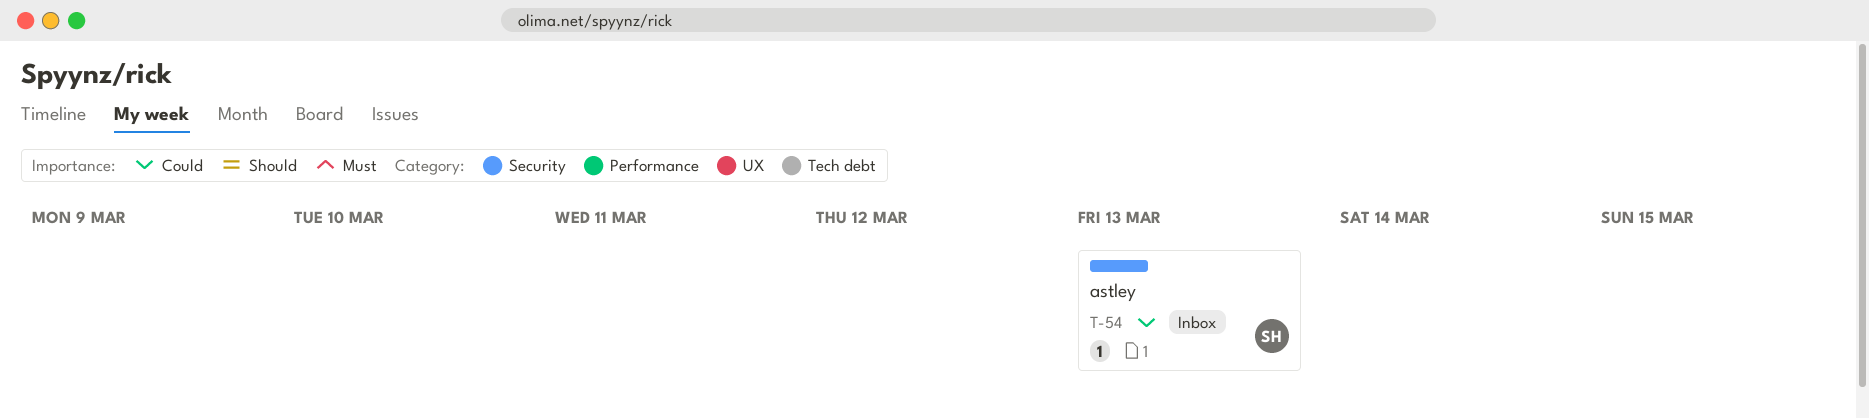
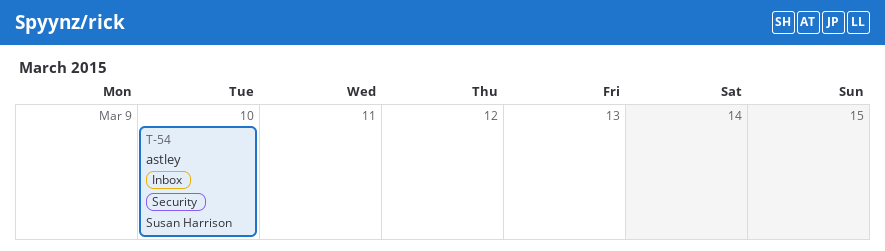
T-54, due: Mar 13 -> Mar 10

